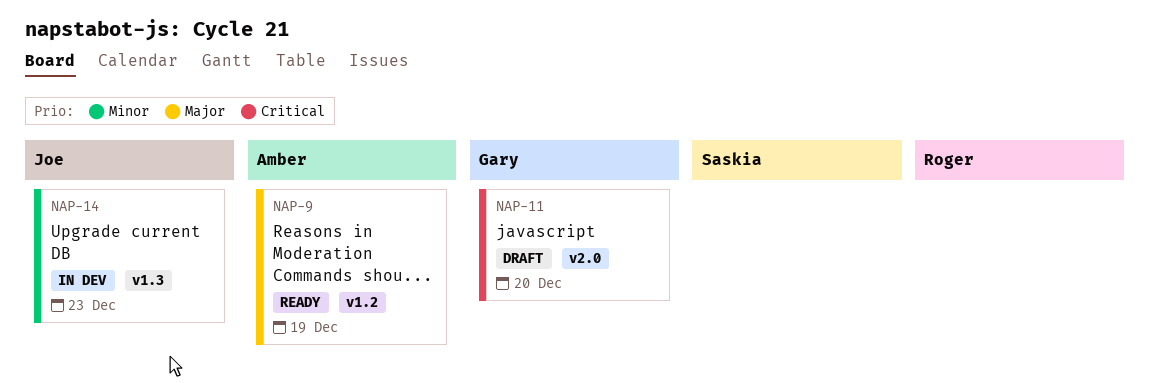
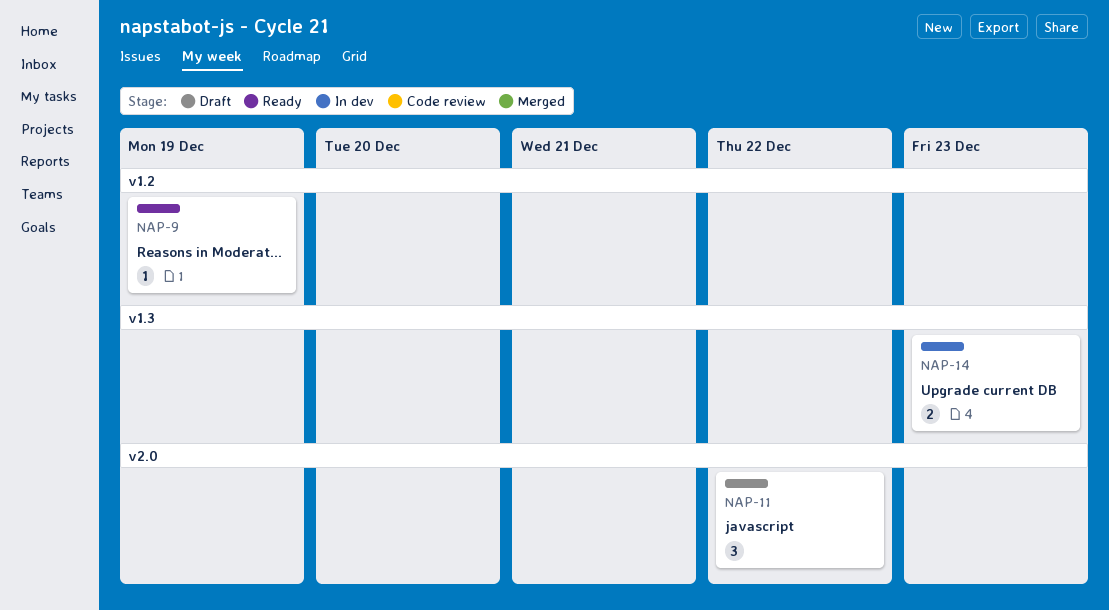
NAP-11, due: Dec 20 -> Dec 22

